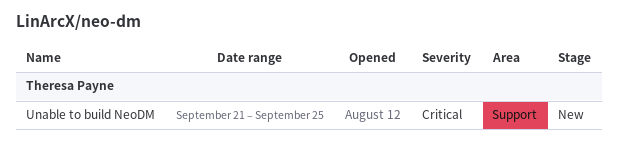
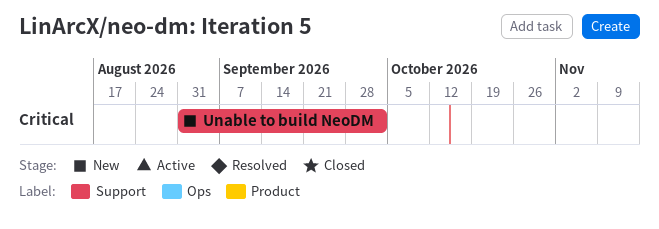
Unable to build NeoDM, start: Sep 21 -> Aug 31
Unable to build NeoDM, due: Sep 25 -> Oct 2

